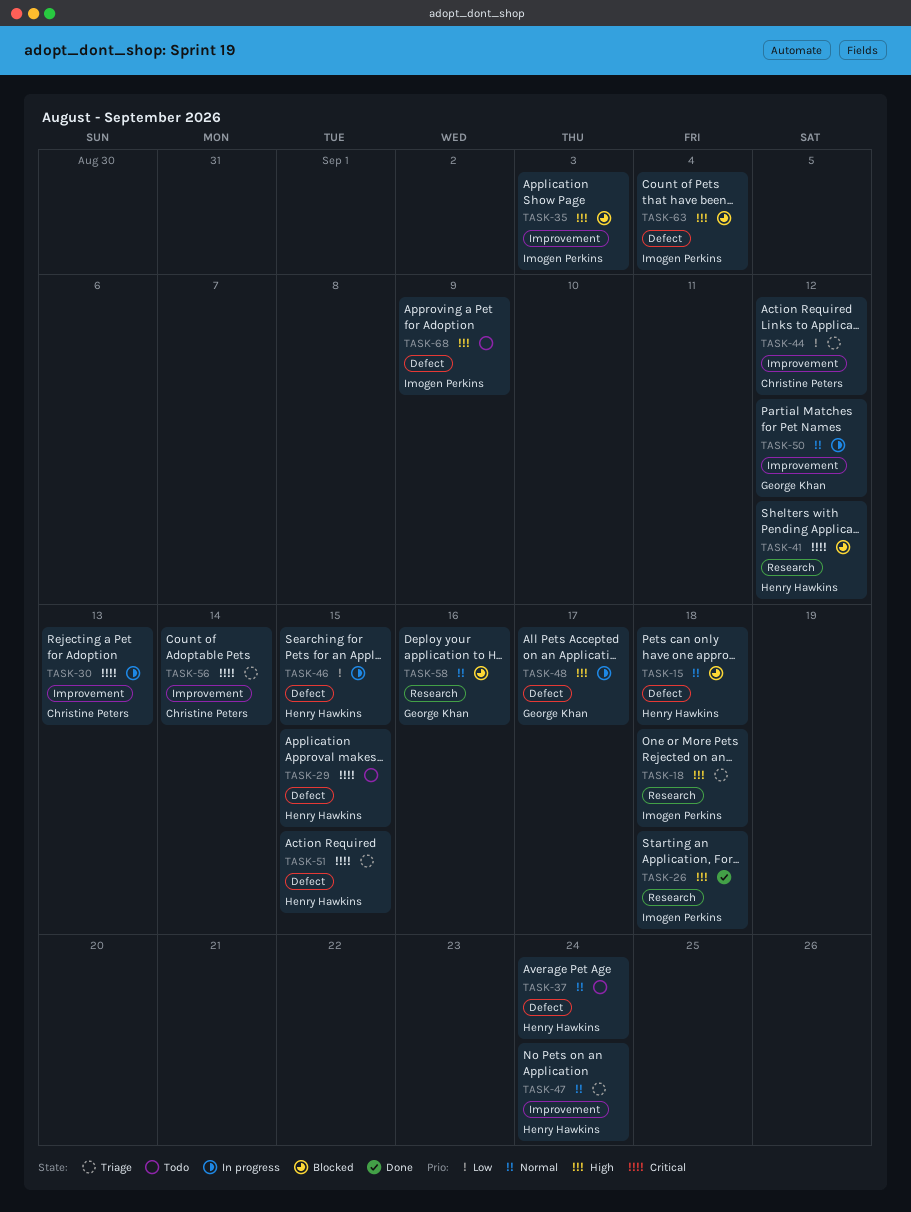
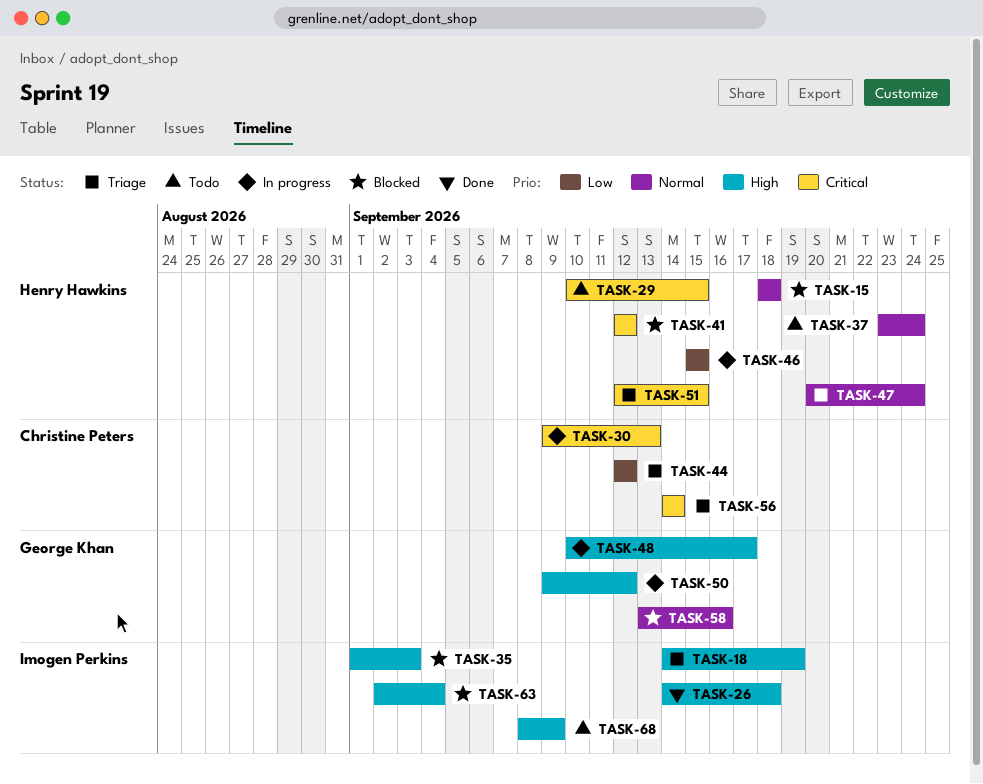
TASK-18, due: Sep 18 -> Sep 19
TASK-50, priority: Normal -> High

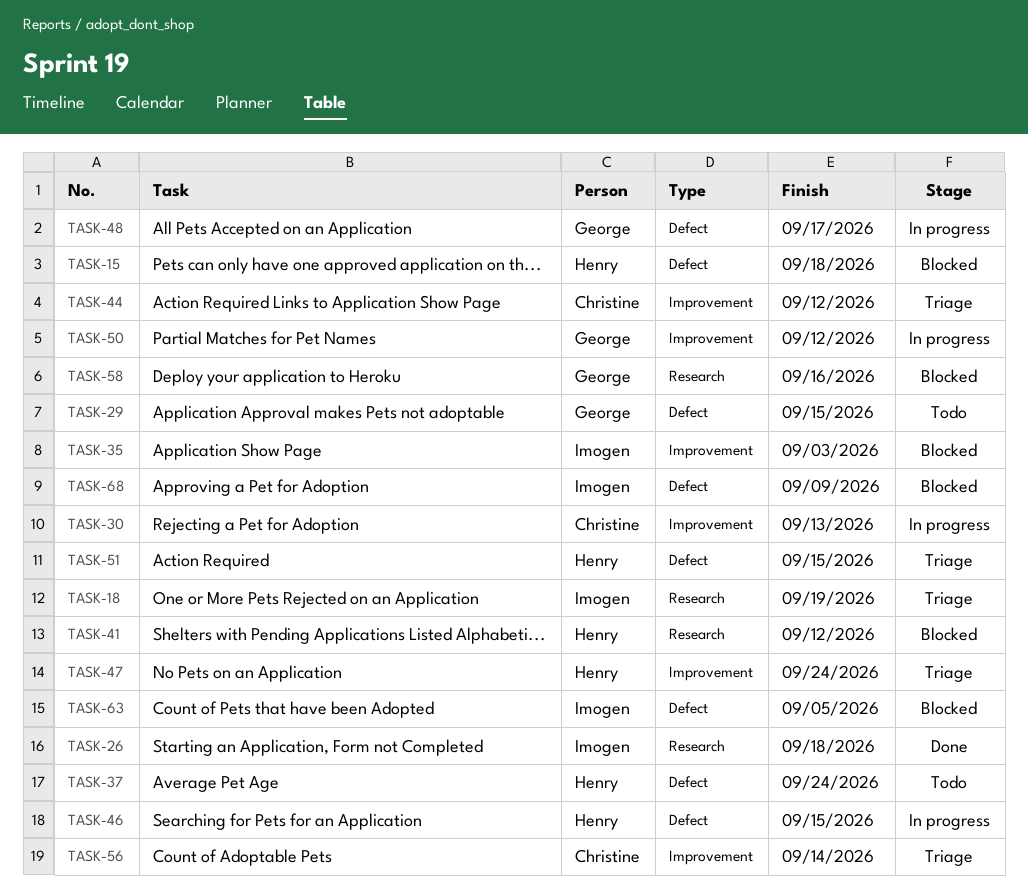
TASK-29, owner: Henry Hawkins -> George Khan
TASK-63, due: Sep 4 -> Sep 5
TASK-68, status: Todo -> Blocked

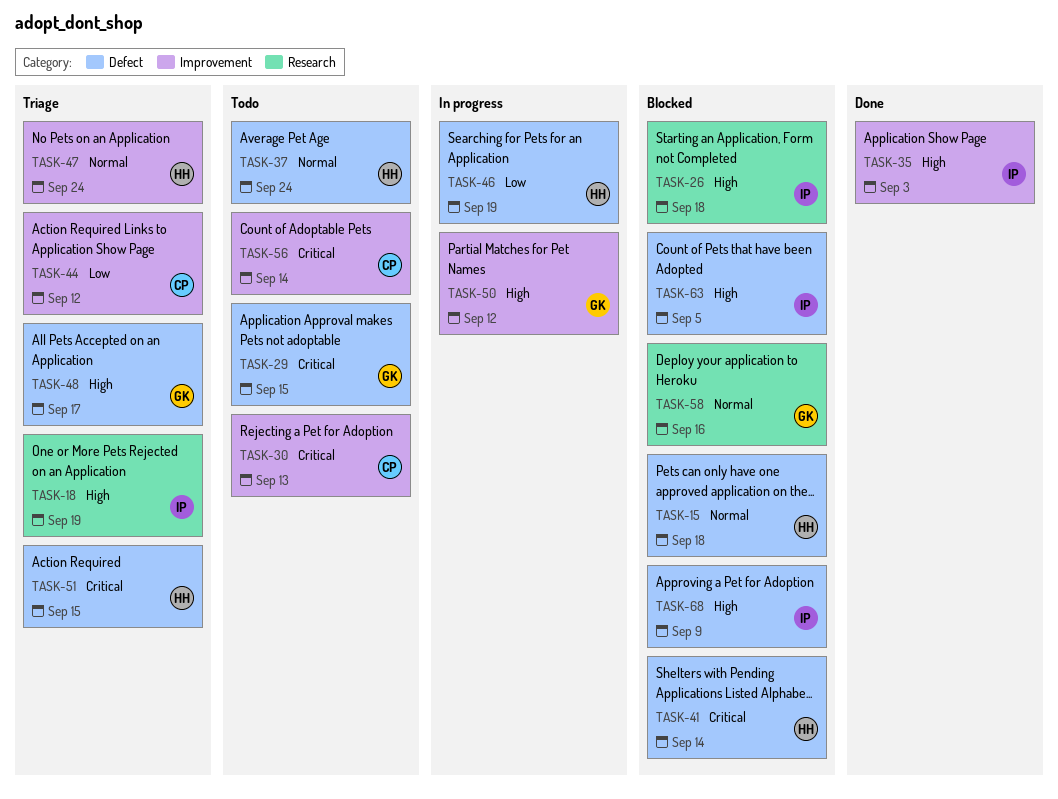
TASK-26, status: Done -> Blocked
TASK-30, status: In progress -> Todo
TASK-35, status: Blocked -> Done
TASK-41, label: Research -> Defect
TASK-41, due: Sep 12 -> Sep 14
TASK-46, due: Sep 15 -> Sep 19
TASK-48, status: In progress -> Triage
TASK-56, status: Triage -> Todo

